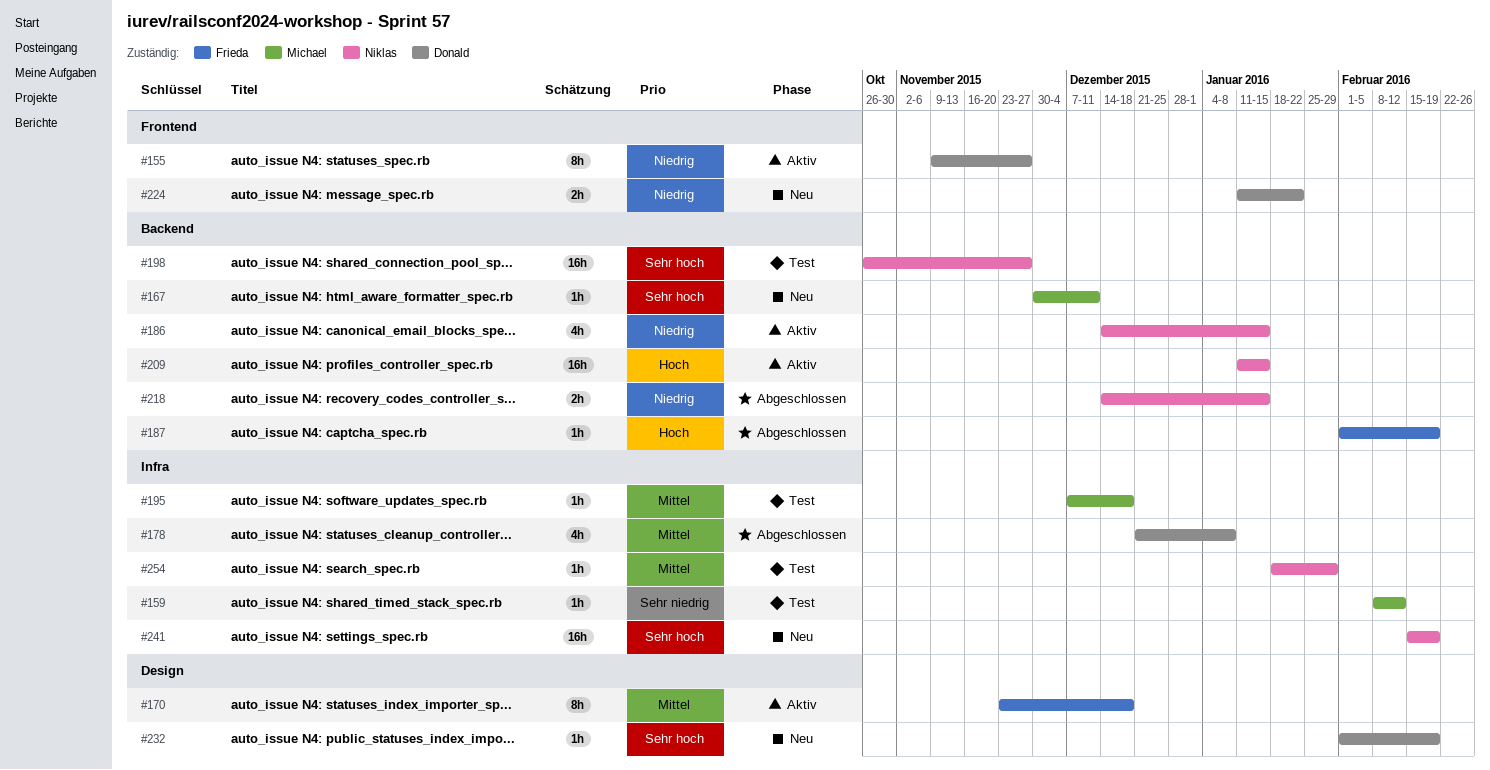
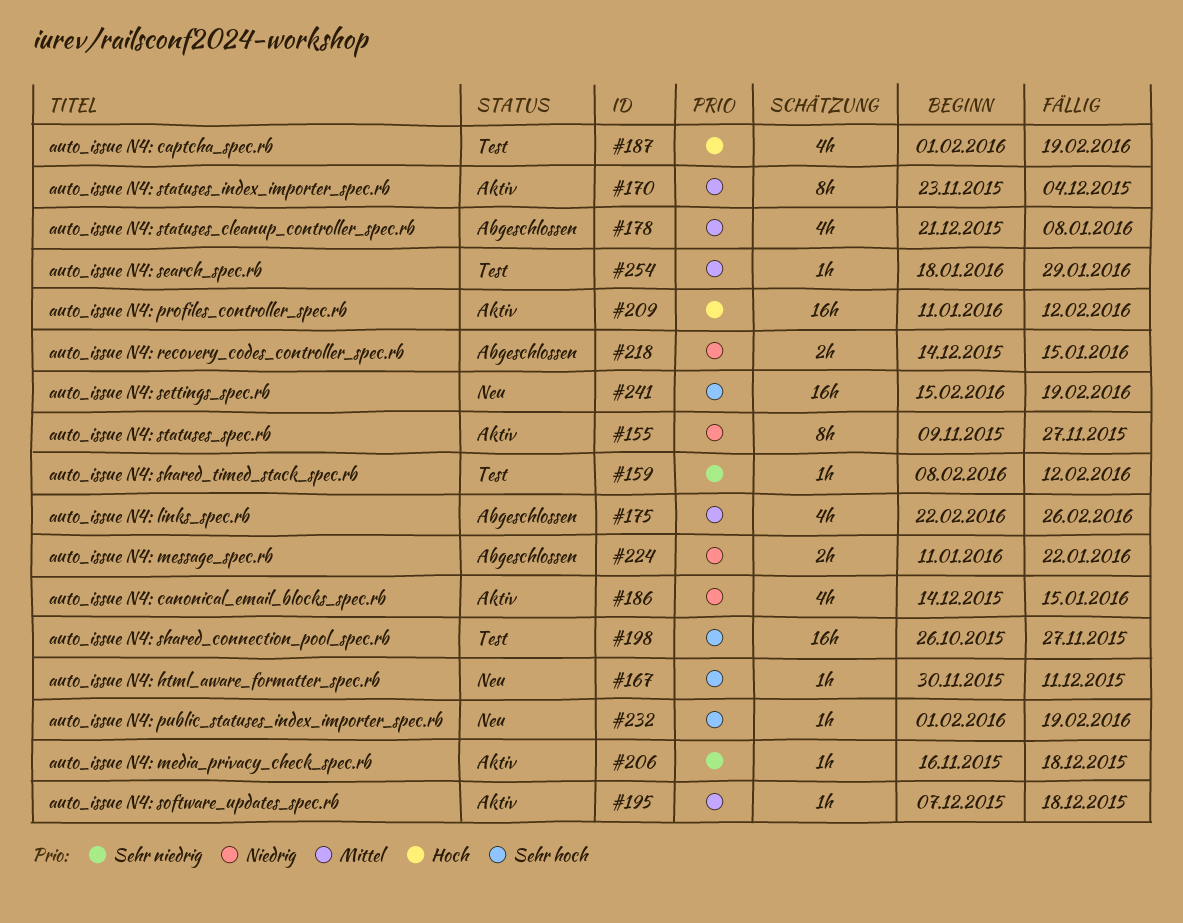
#170, due: Dec 18 -> Dec 4
#175: none -> present
#187, status: Abgeschlossen -> Test
#187, estimate: 1h -> 4h
#195, status: Test -> Aktiv
#206: none -> present
#209, due: Jan 15 -> Feb 12
#224, status: Neu -> Abgeschlossen

